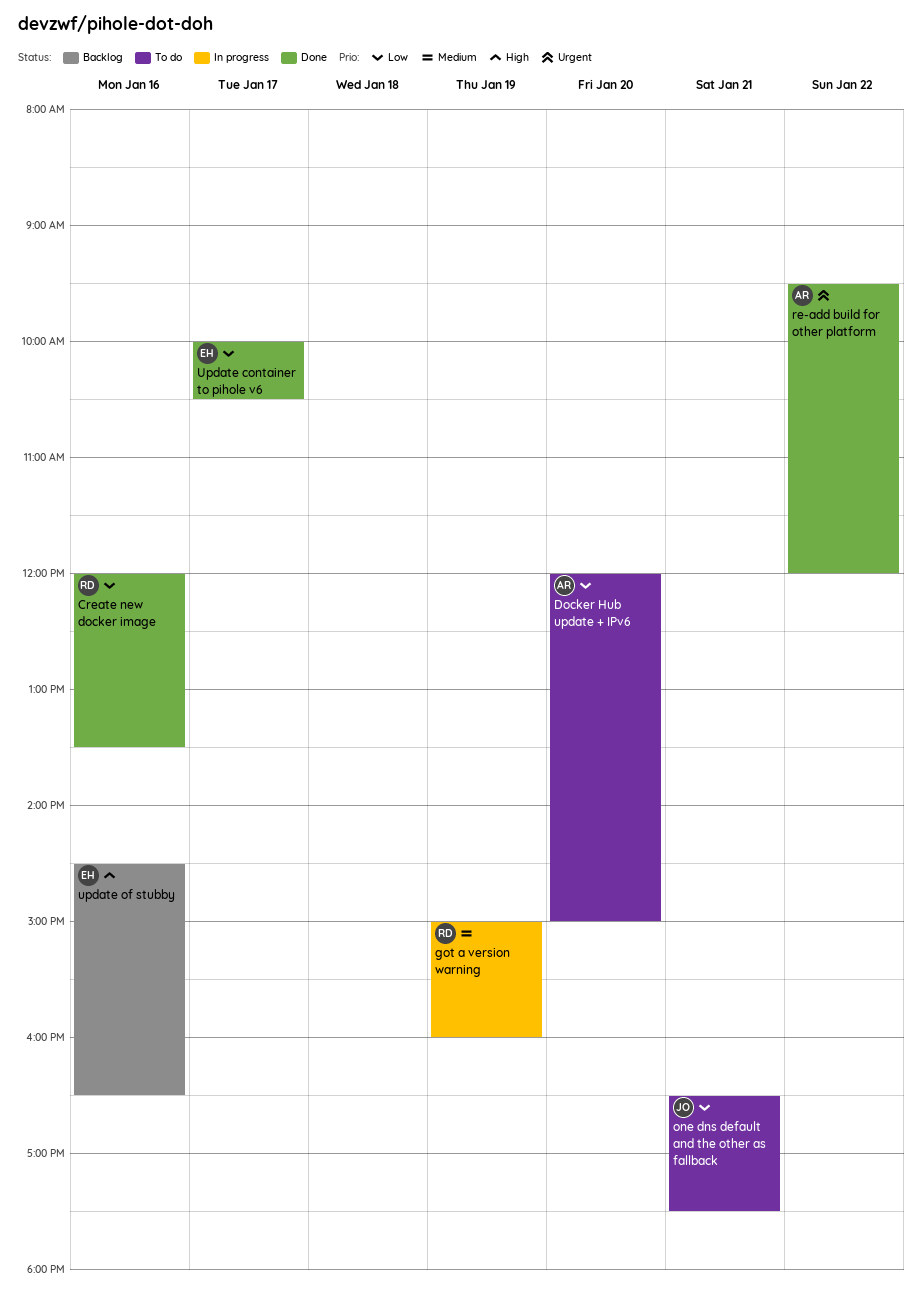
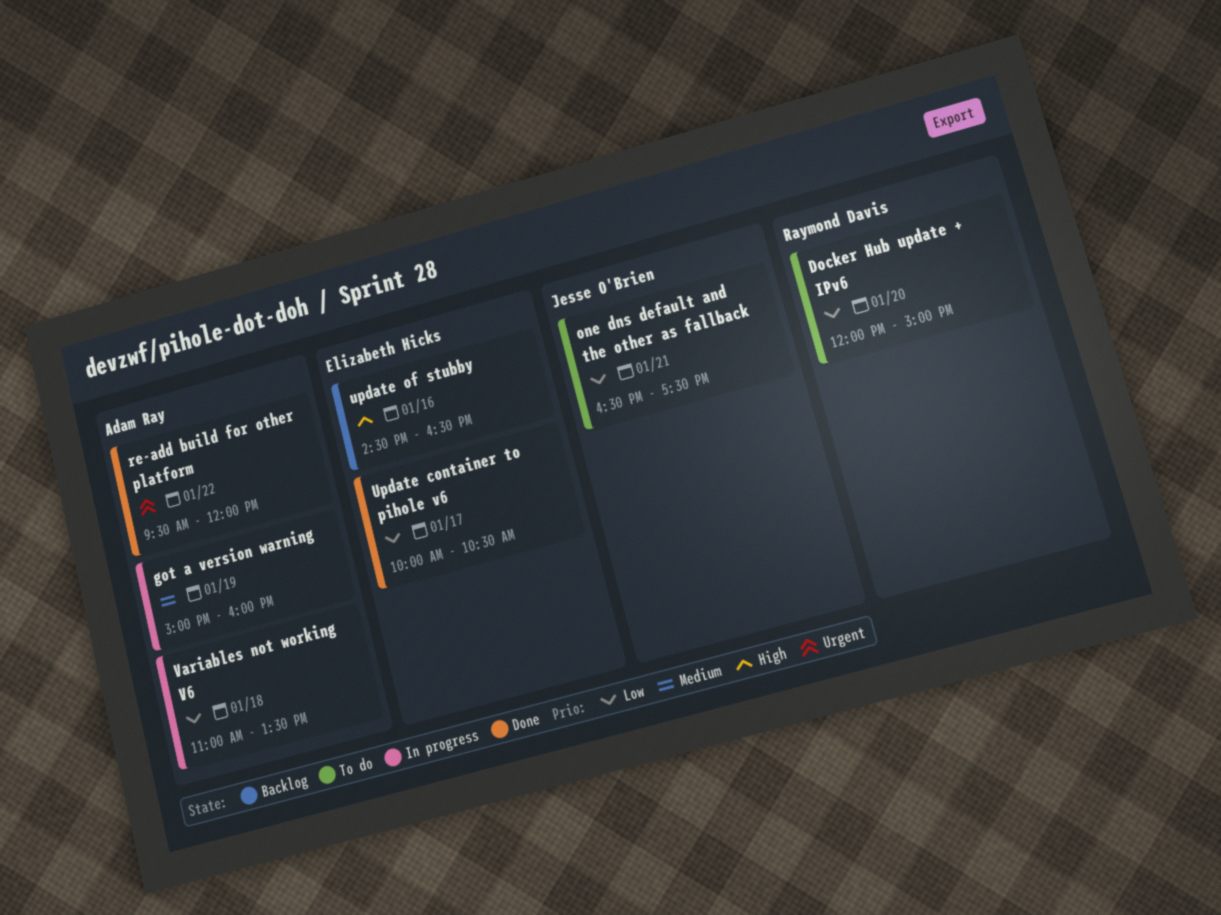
Create new docker image: present -> none
Docker Hub update + IPv6, owner: Adam Ray -> Raymond Davis
got a version warning, owner: Raymond Davis -> Adam Ray
Variables not working V6: none -> present

